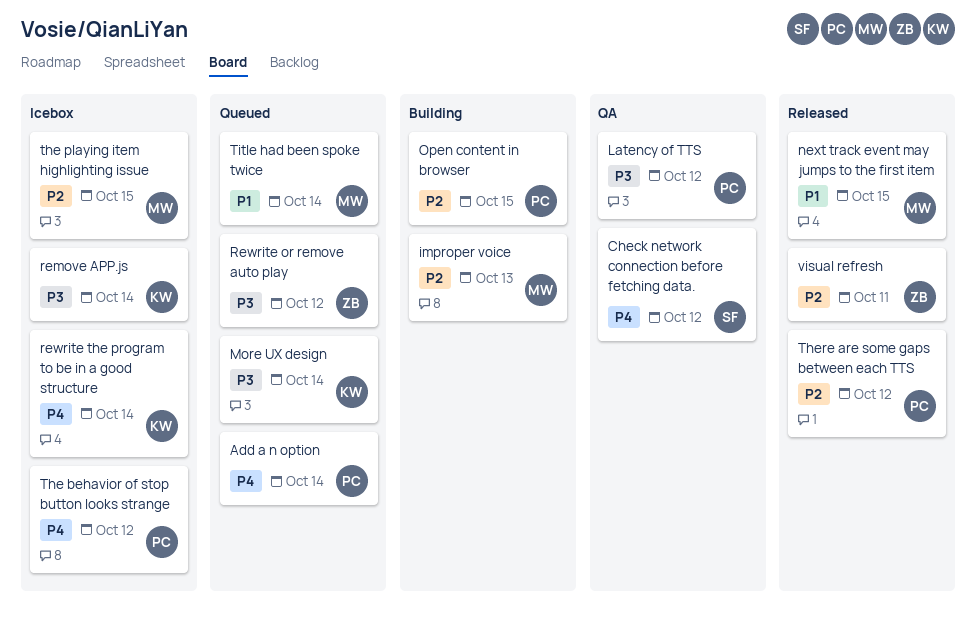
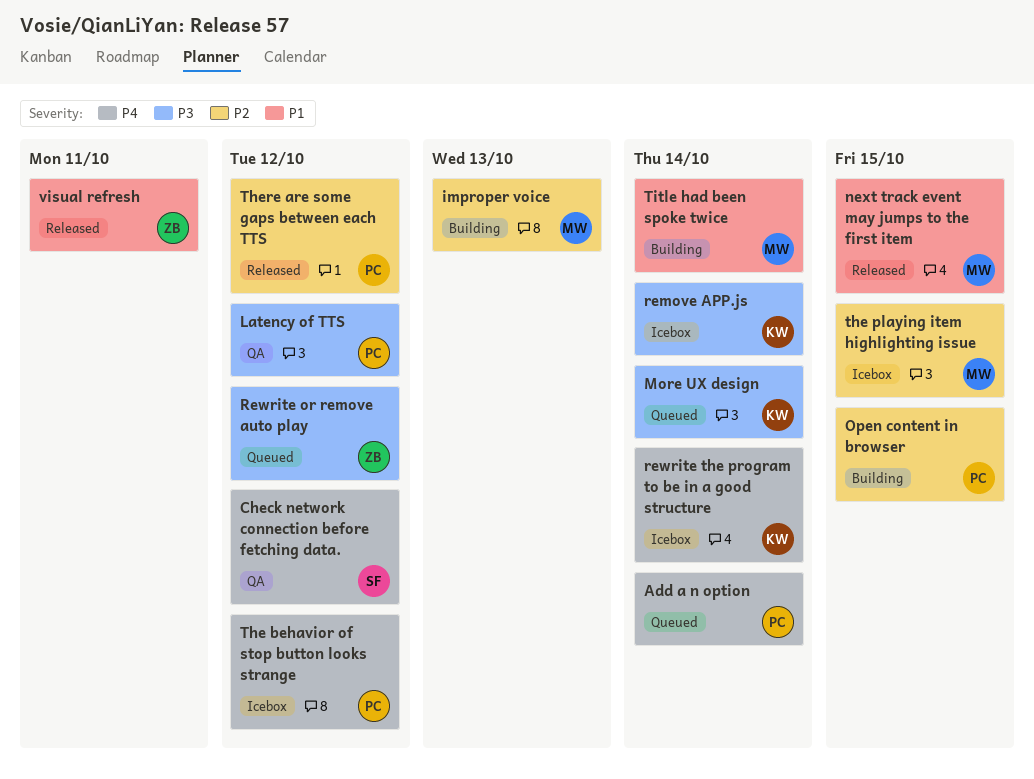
Title had been spoke twice, status: Queued -> Building
visual refresh, priority: P2 -> P1

